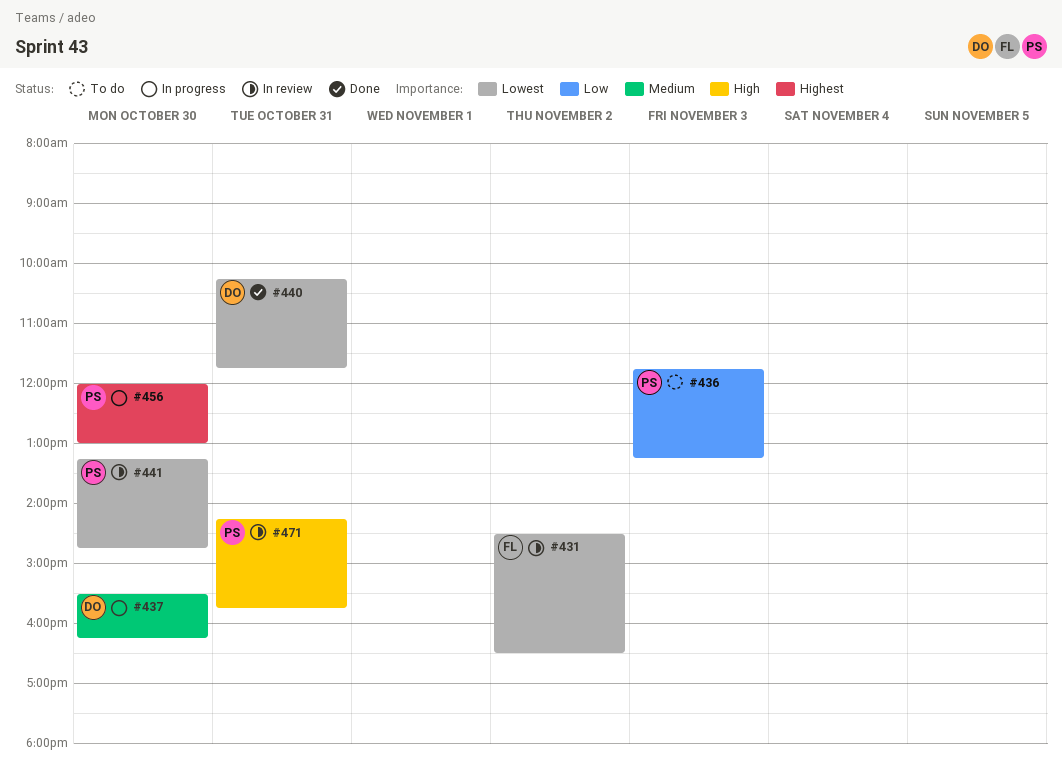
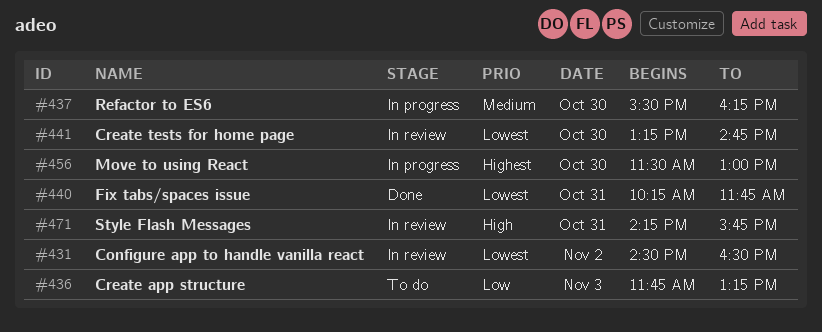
#456, begins: 12:00 -> 11:30

